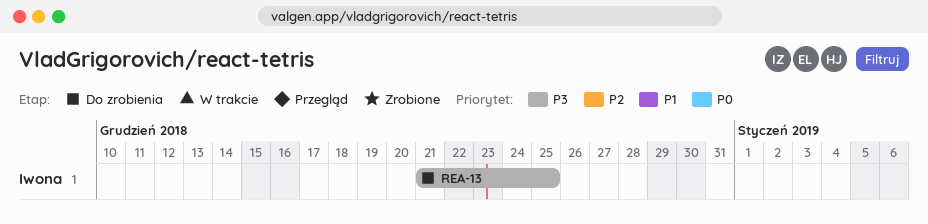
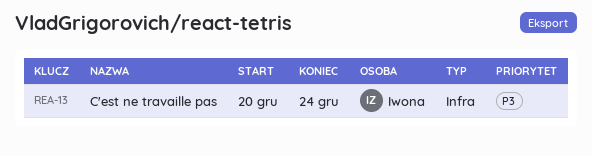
REA-13, start: Dec 21 -> Dec 20
REA-13, due: Dec 25 -> Dec 24

